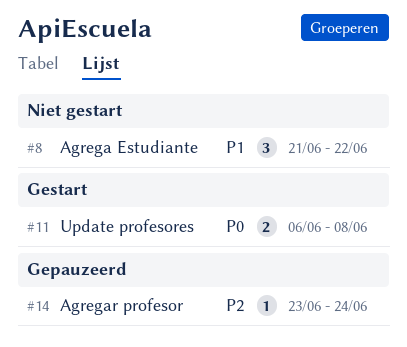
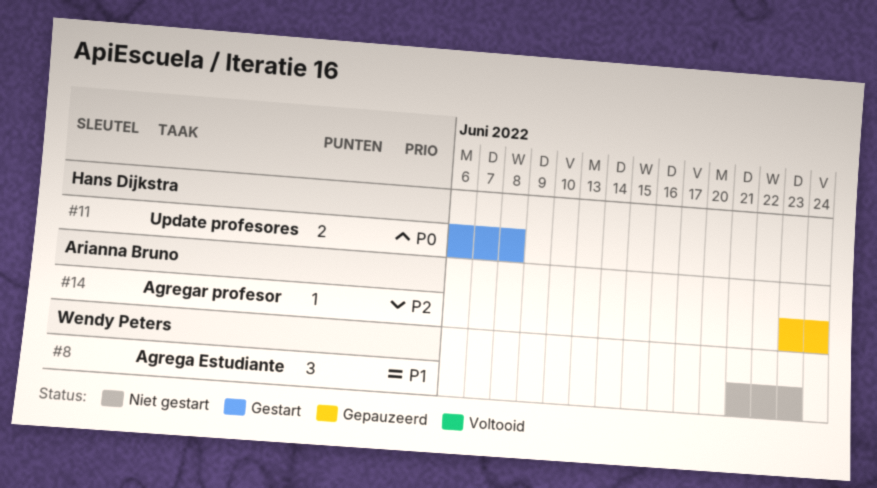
#8, due: Jun 22 -> Jun 23

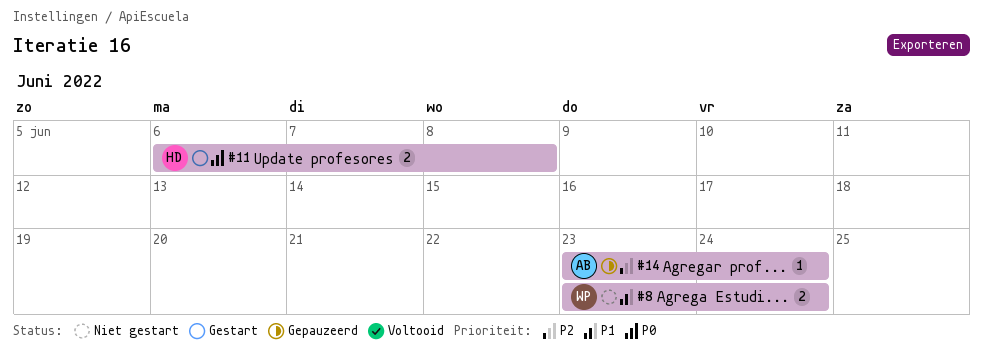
#8, estimate: 3 -> 2
#8, start: Jun 21 -> Jun 23
#8, due: Jun 23 -> Jun 24

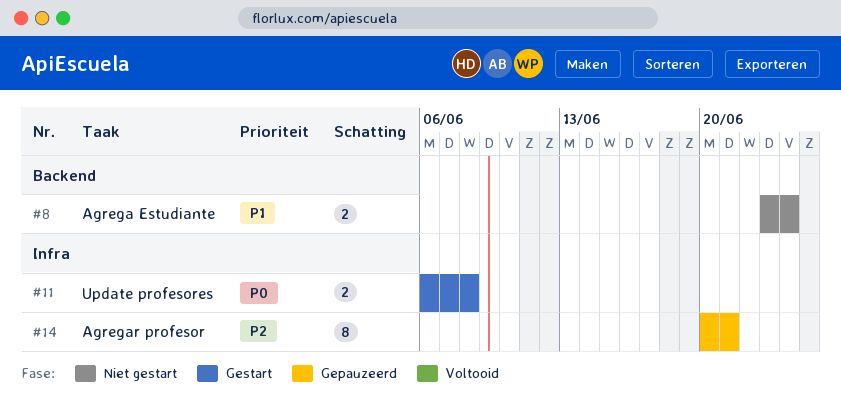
#14, estimate: 1 -> 8
#14, start: Jun 23 -> Jun 20
#14, due: Jun 24 -> Jun 21

